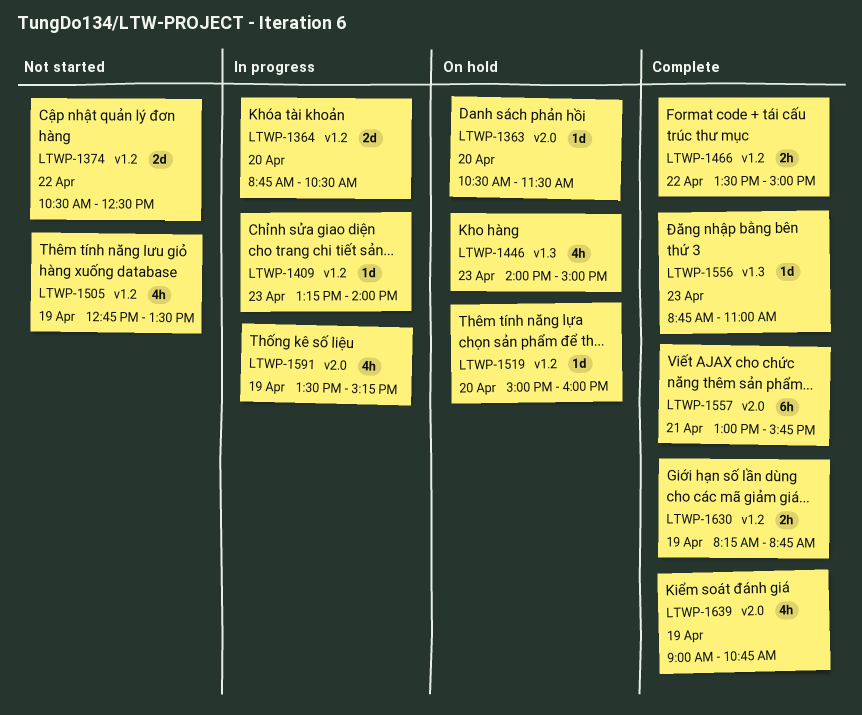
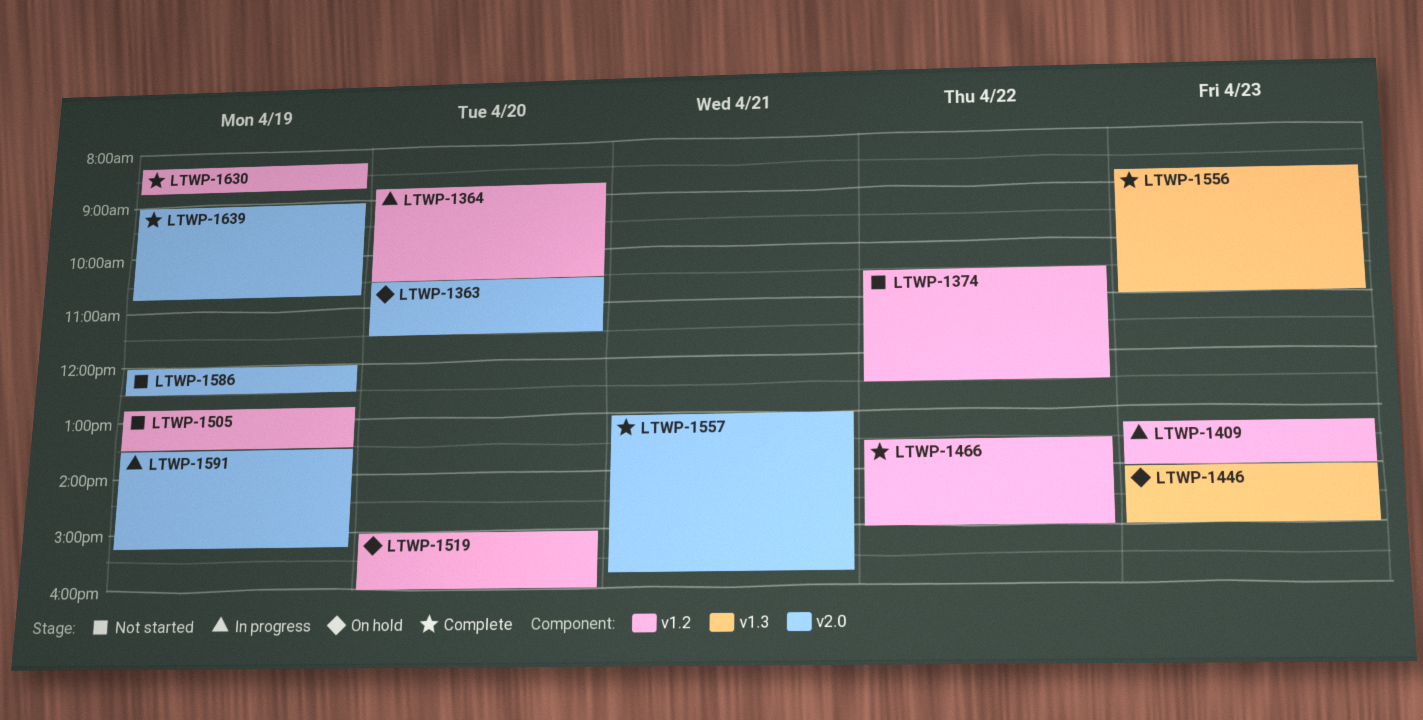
LTWP-1586: none -> present

